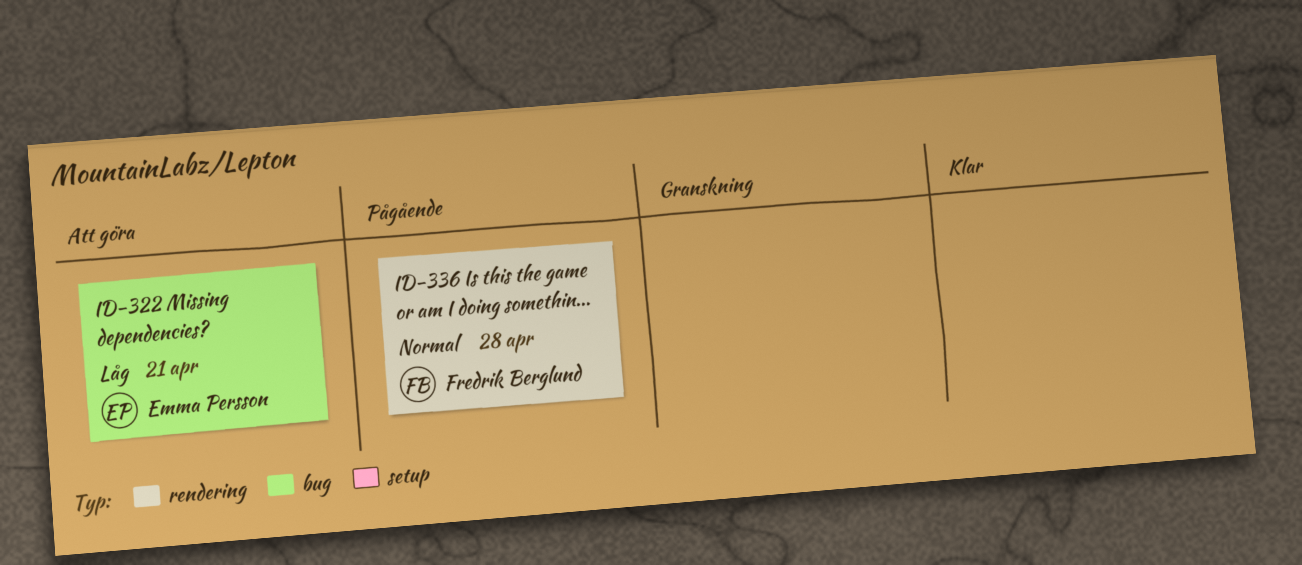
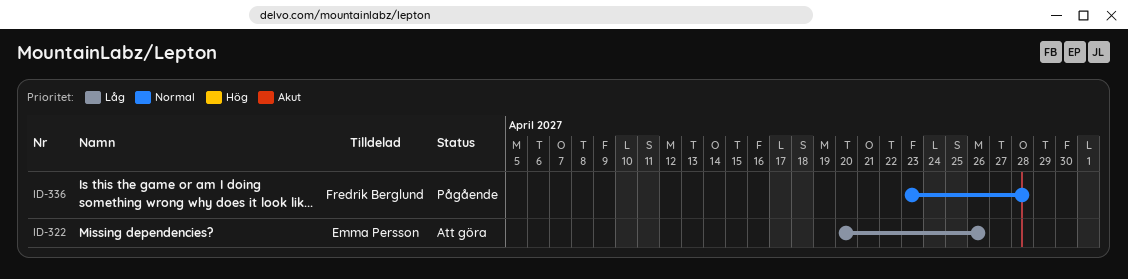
ID-322, due: Apr 21 -> Apr 26

